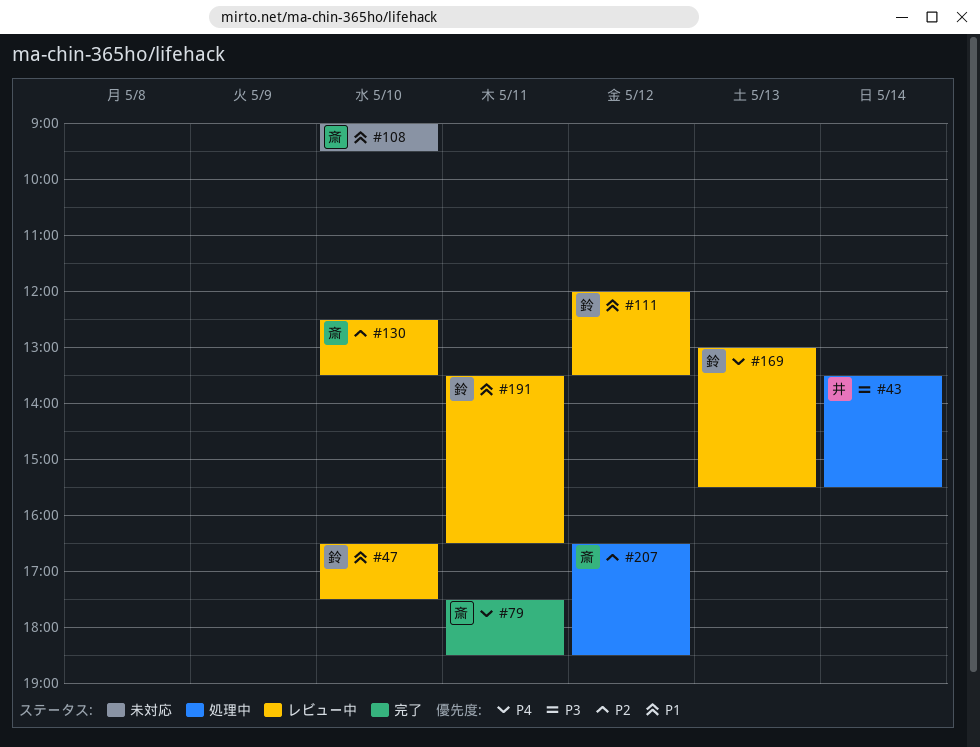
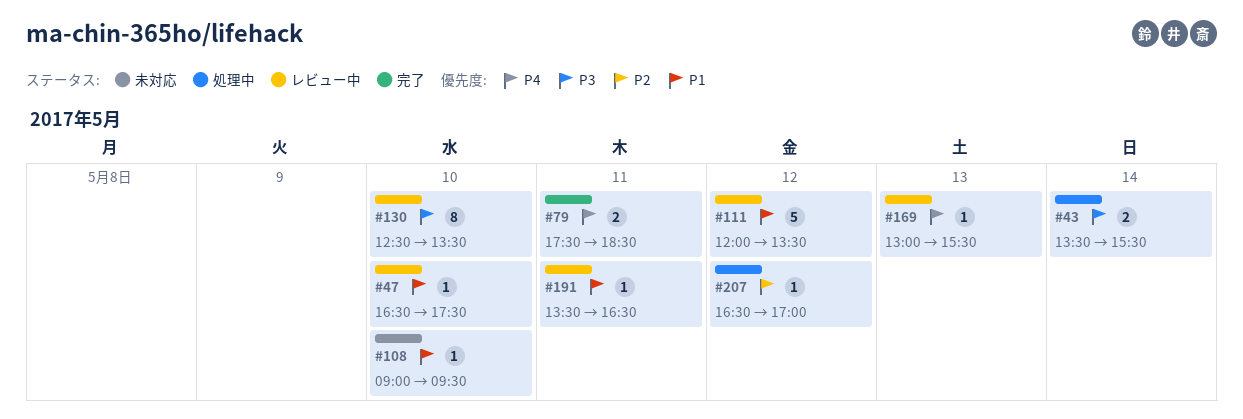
#130, priority: P2 -> P3
#207, ends: 18:30 -> 17:00

